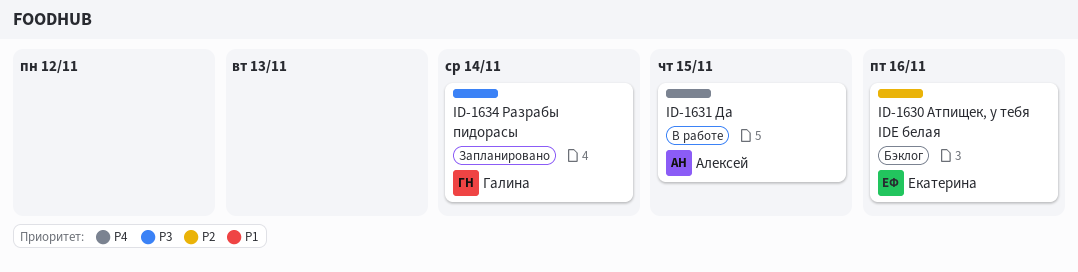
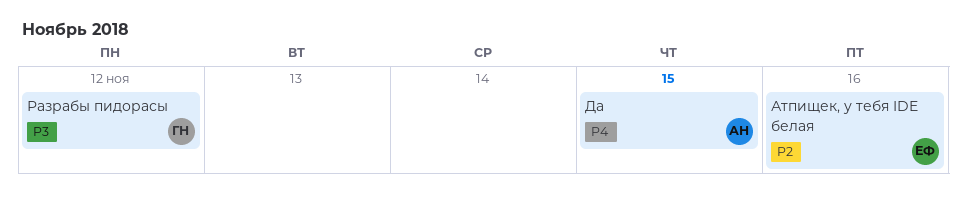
Разрабы пидорасы, due: Nov 14 -> Nov 12

